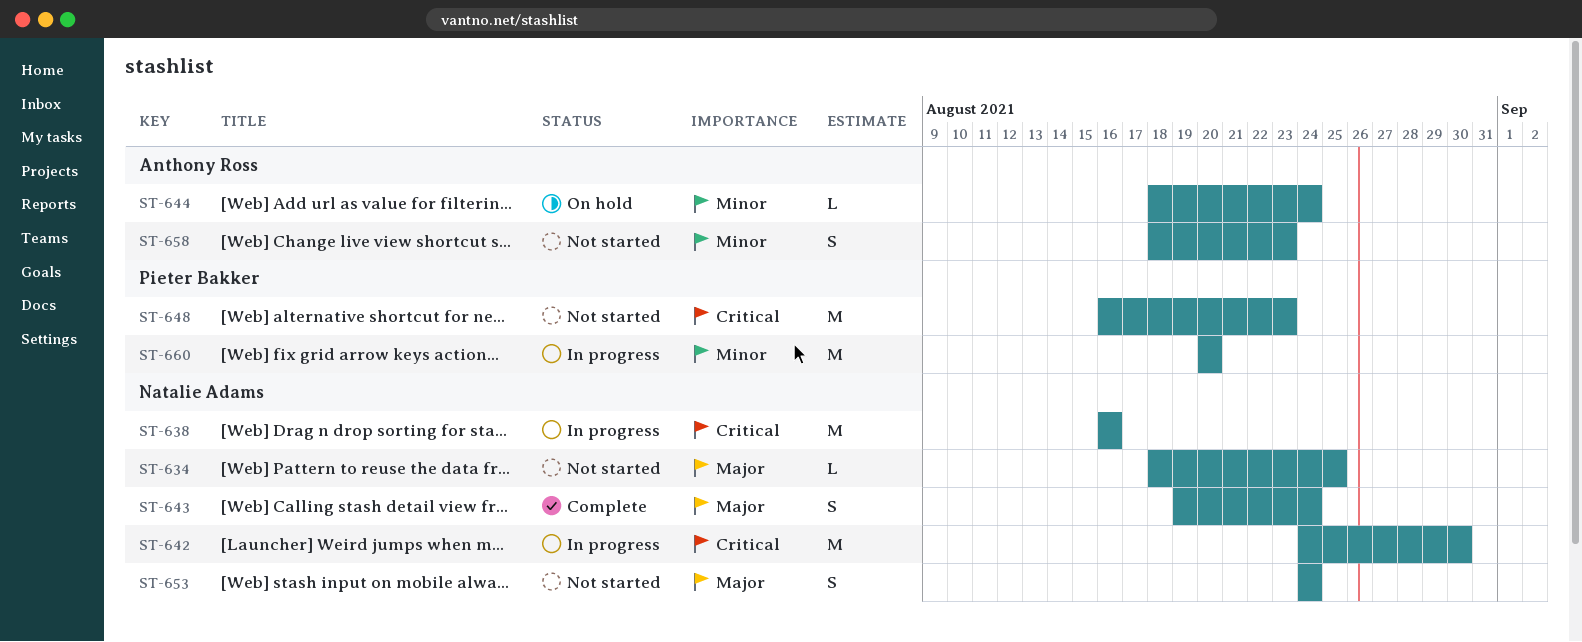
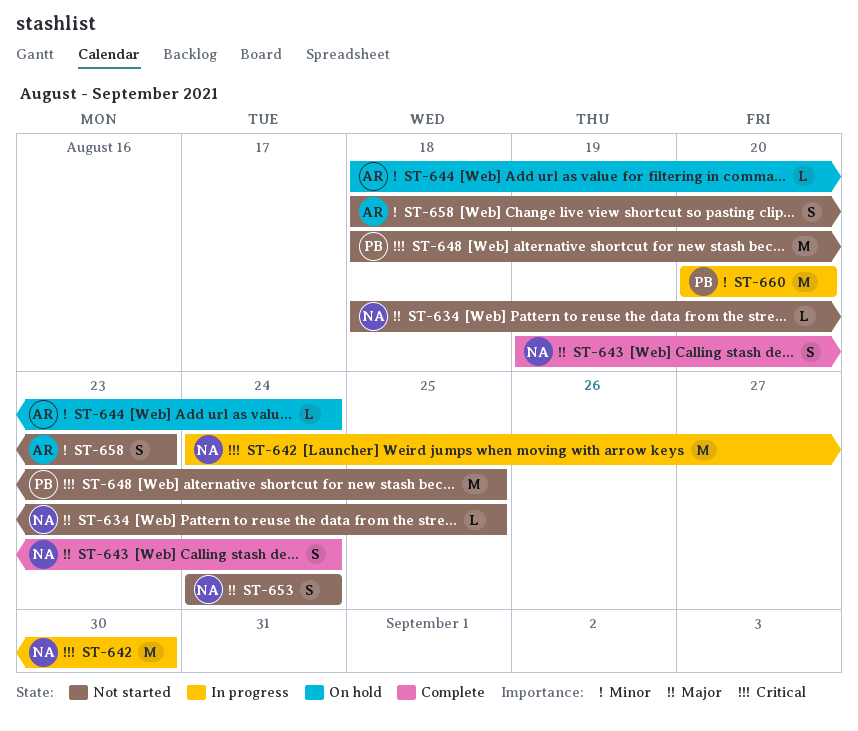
ST-638: present -> none
ST-648, start: Aug 16 -> Aug 18
ST-648, due: Aug 23 -> Aug 25

